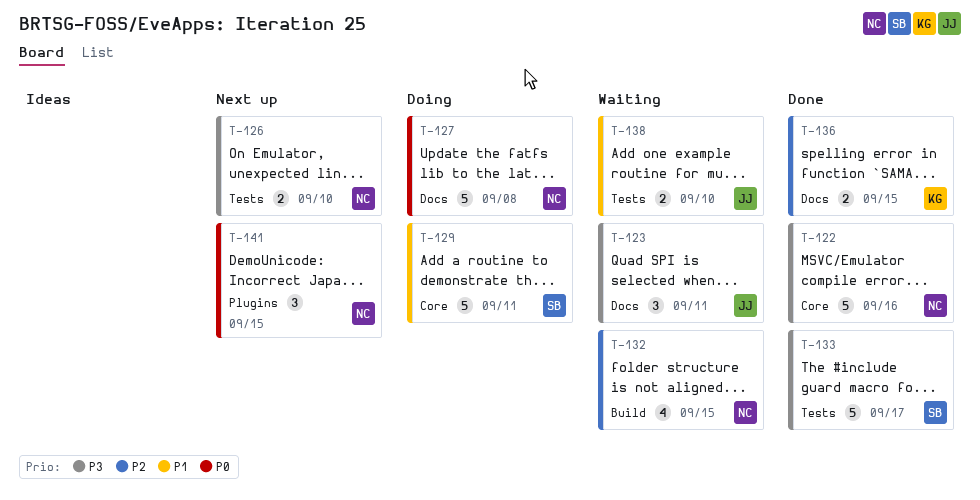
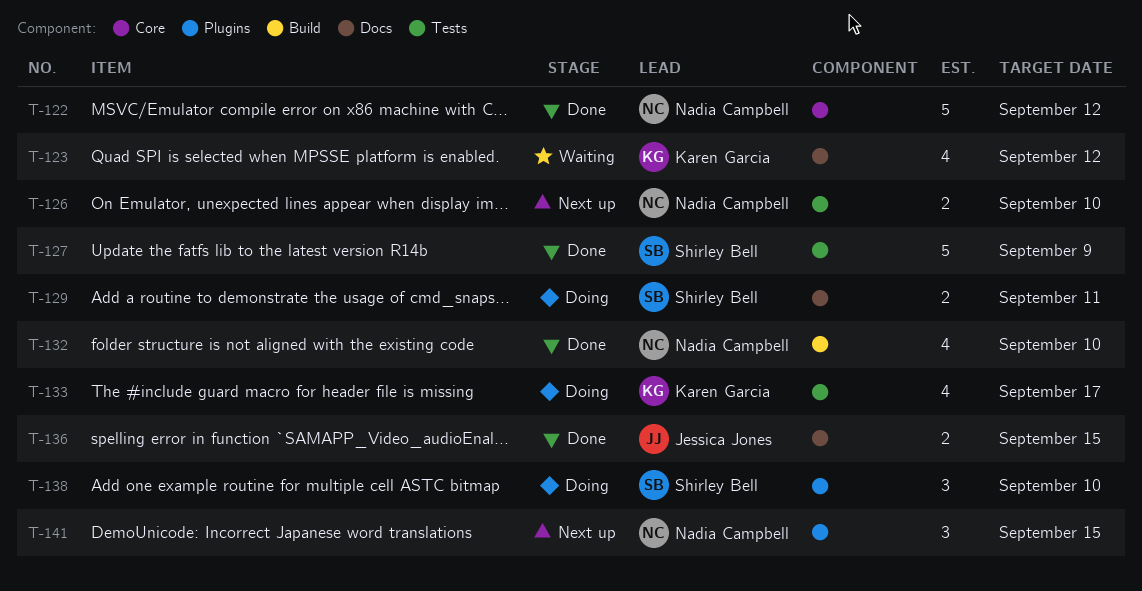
T-122, due: Sep 16 -> Sep 12
T-123, owner: Jessica Jones -> Karen Garcia
T-123, estimate: 3 -> 4
T-123, due: Sep 11 -> Sep 12
T-127, status: Doing -> Done
T-127, owner: Nadia Campbell -> Shirley Bell
T-127, label: Docs -> Tests
T-127, due: Sep 8 -> Sep 9
T-129, label: Core -> Docs
T-129, estimate: 5 -> 2
T-132, status: Waiting -> Done
T-132, due: Sep 15 -> Sep 10
T-133, status: Done -> Doing
T-133, owner: Shirley Bell -> Karen Garcia
T-133, estimate: 5 -> 4
T-136, owner: Karen Garcia -> Jessica Jones
T-138, status: Waiting -> Doing
T-138, owner: Jessica Jones -> Shirley Bell
T-138, label: Tests -> Plugins
T-138, estimate: 2 -> 3

